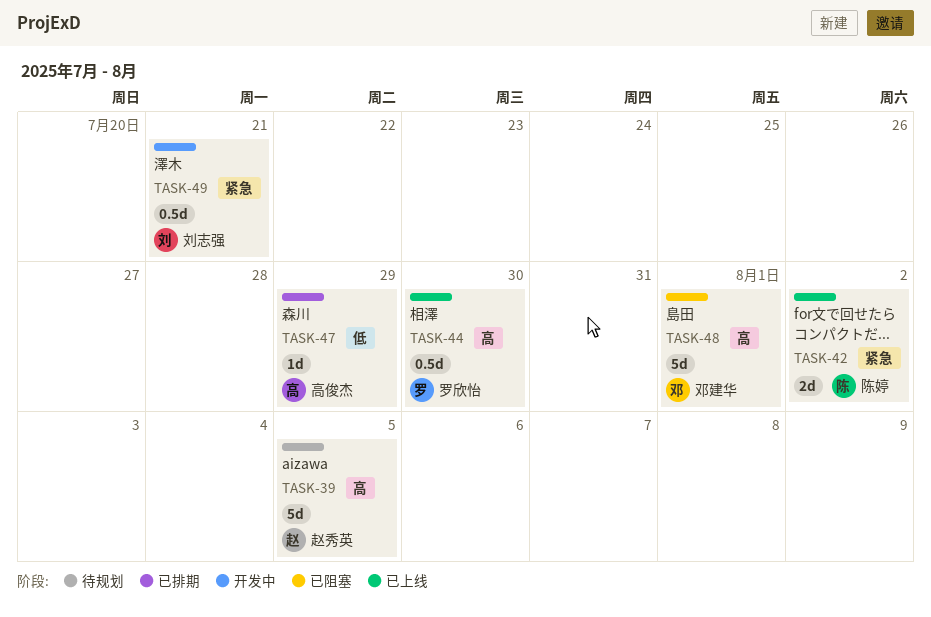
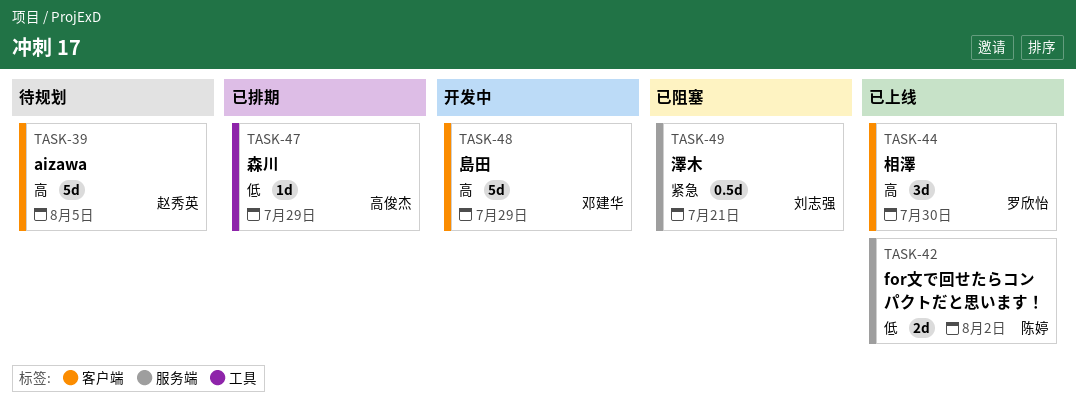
TASK-42, priority: 紧急 -> 低
TASK-44, estimate: 0.5d -> 3d
TASK-48, status: 已阻塞 -> 开发中
TASK-48, due: Aug 1 -> Jul 29
TASK-49, status: 开发中 -> 已阻塞

